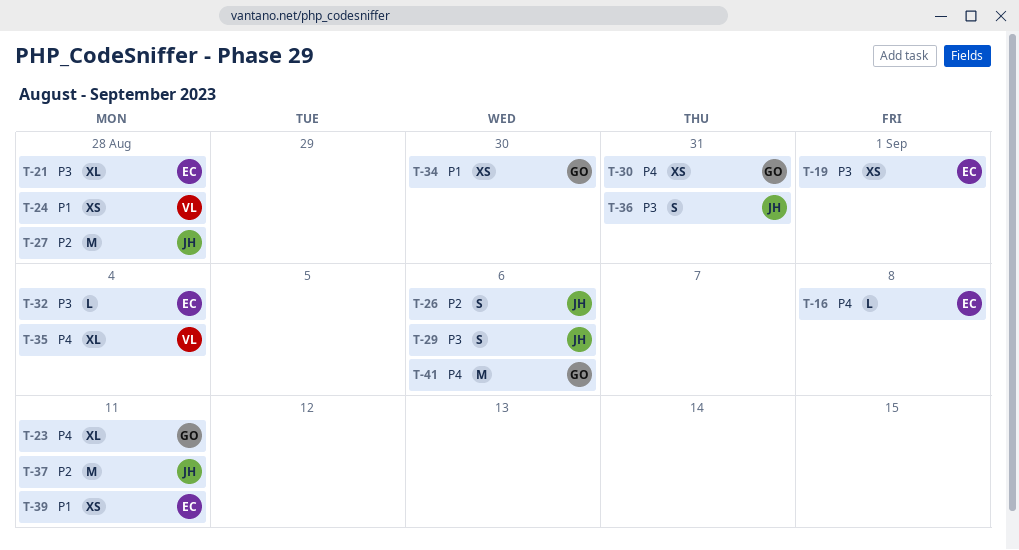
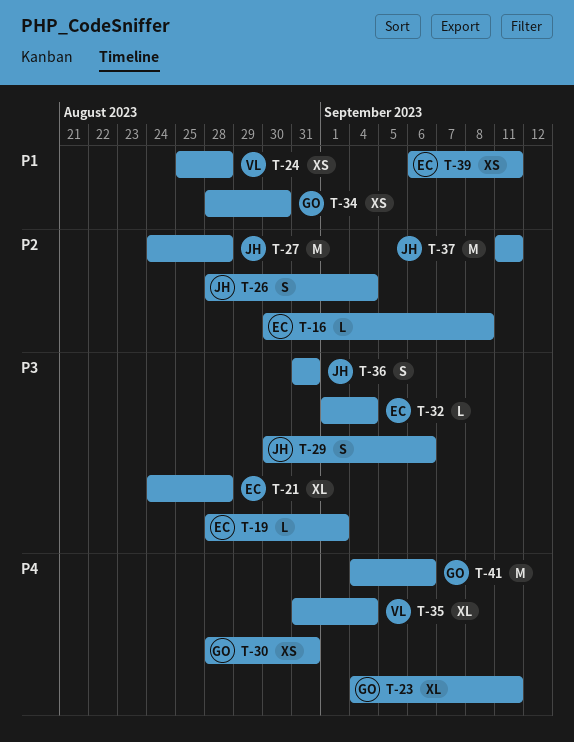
T-16, priority: P4 -> P2
T-19, estimate: XS -> L
T-26, due: Sep 6 -> Sep 4

